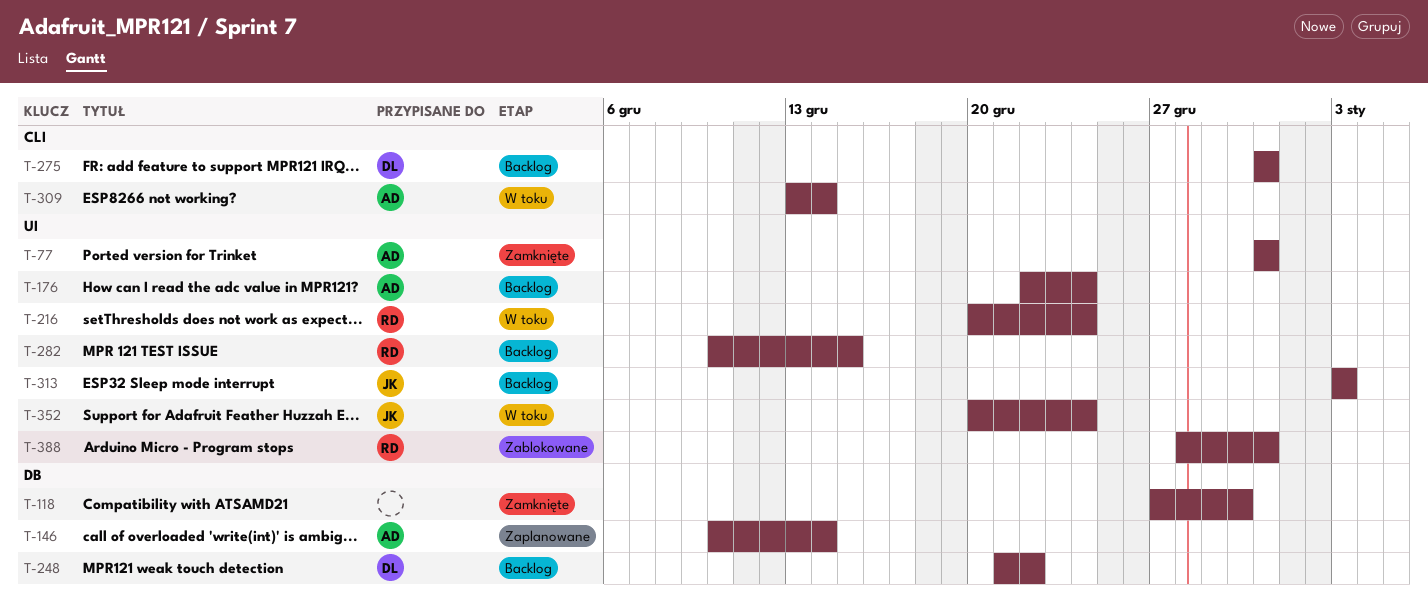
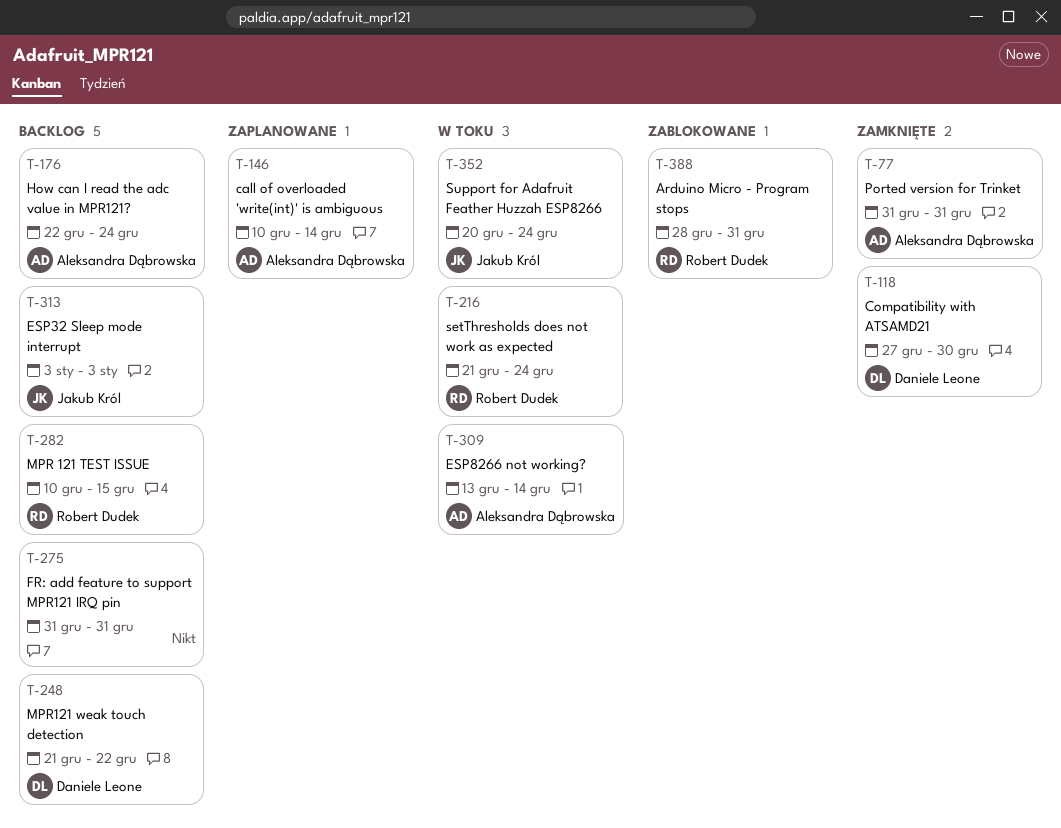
T-118, owner: none -> Daniele Leone
T-216, start: Dec 20 -> Dec 21
T-275, owner: Daniele Leone -> none

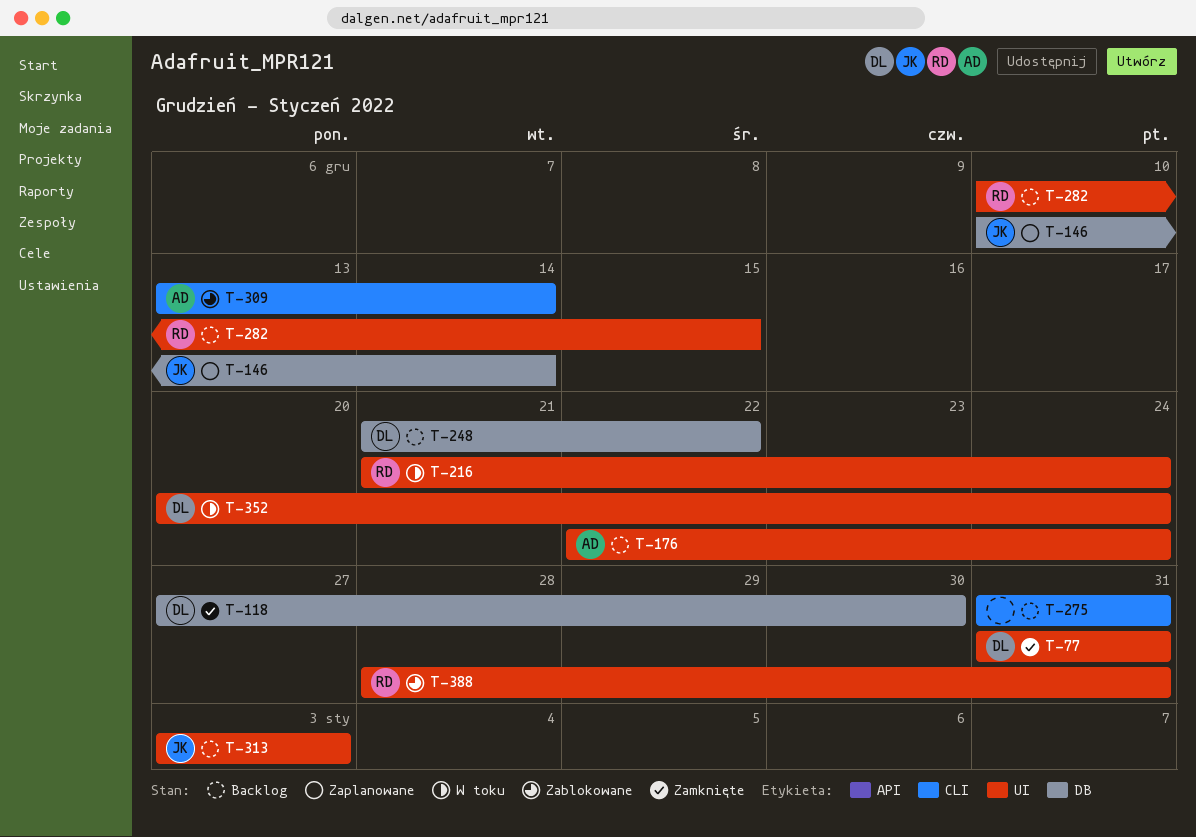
T-77, owner: Aleksandra Dąbrowska -> Daniele Leone
T-146, owner: Aleksandra Dąbrowska -> Jakub Król
T-309, status: W toku -> Zablokowane
T-352, owner: Jakub Król -> Daniele Leone

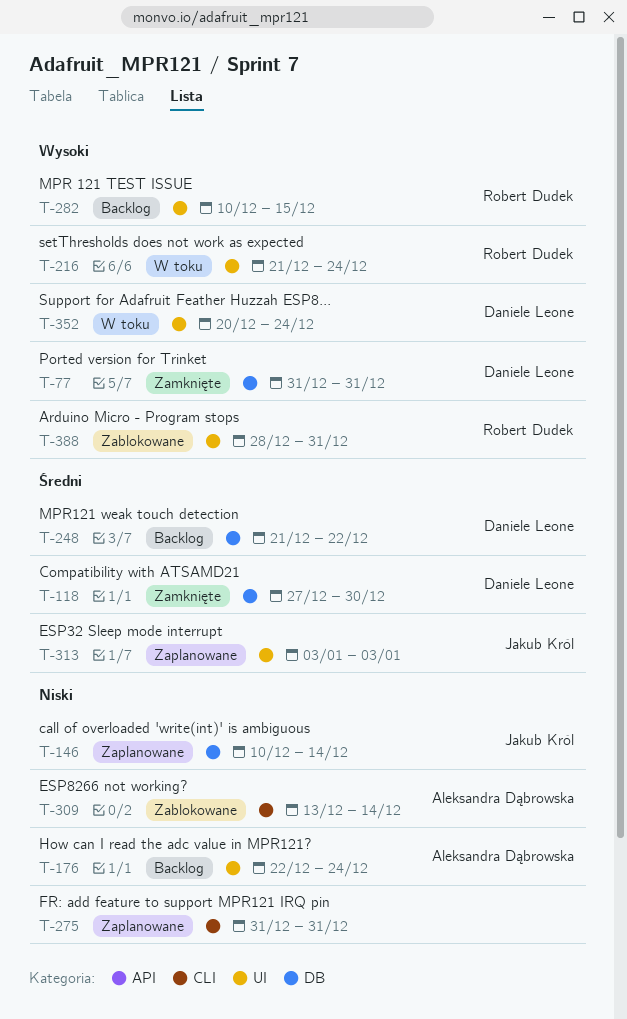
T-77, label: UI -> DB
T-275, status: Backlog -> Zaplanowane
T-313, status: Backlog -> Zaplanowane

